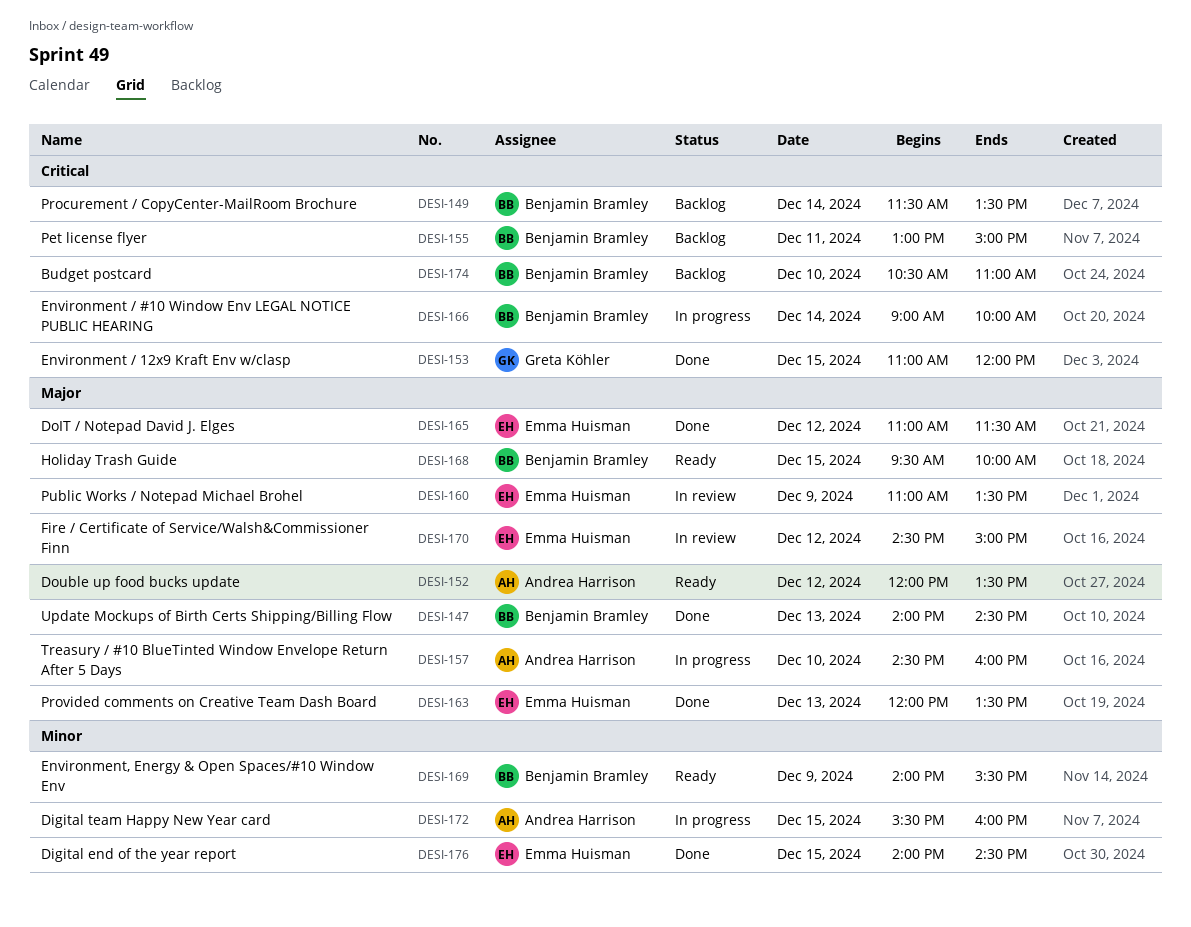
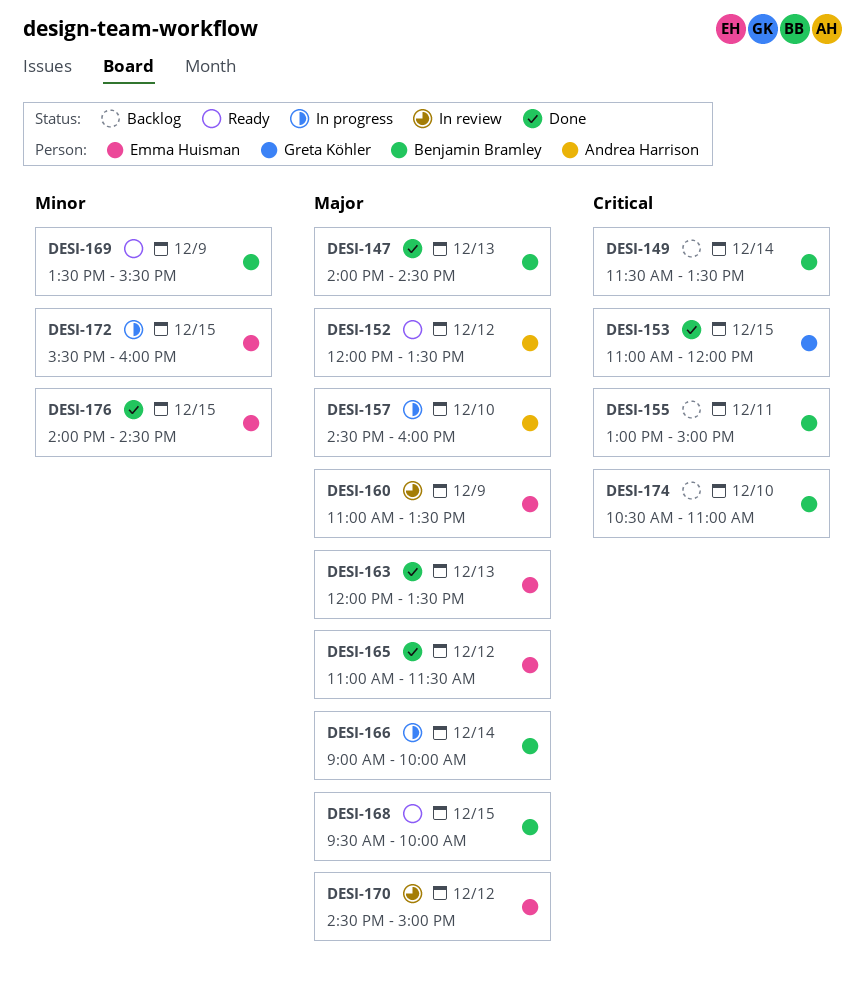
DESI-166, priority: Critical -> Major
DESI-169, begins: 14:00 -> 13:30
DESI-172, owner: Andrea Harrison -> Emma Huisman

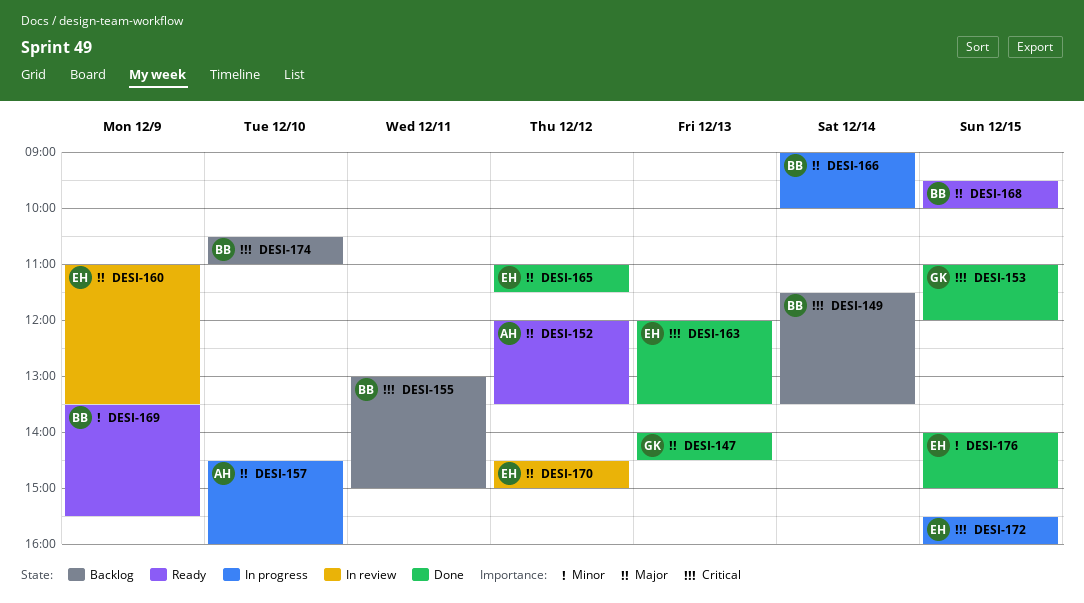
DESI-147, owner: Benjamin Bramley -> Greta Köhler
DESI-163, priority: Major -> Critical
DESI-172, priority: Minor -> Critical
DESI-176, ends: 14:30 -> 15:00

